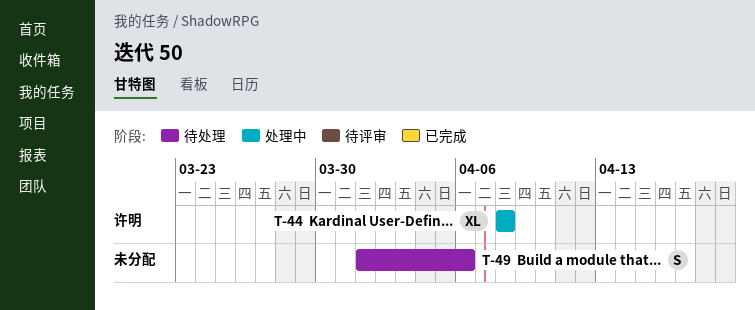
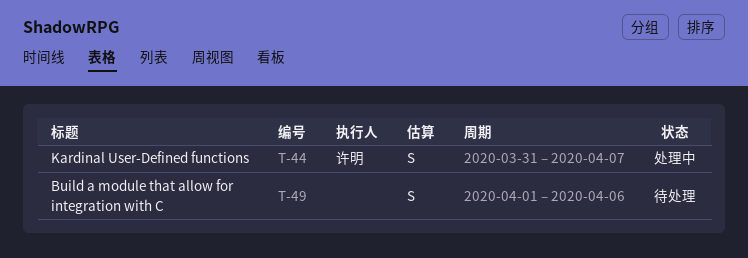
T-44, estimate: XL -> S
T-44, start: Apr 8 -> Mar 31
T-44, due: Apr 8 -> Apr 7

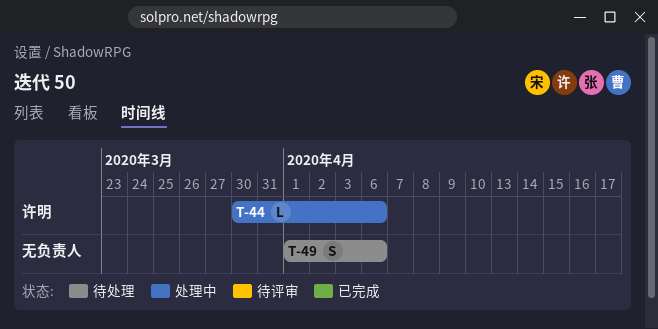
T-44, estimate: S -> L
T-44, start: Mar 31 -> Mar 30
T-44, due: Apr 7 -> Apr 6

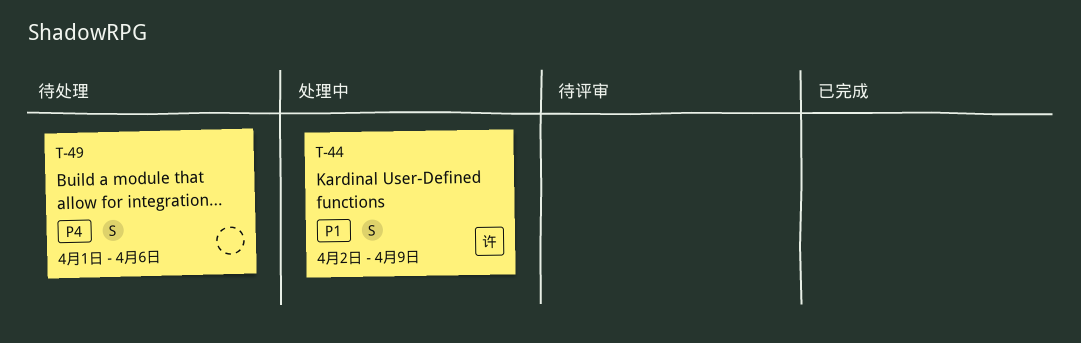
T-44, estimate: L -> S
T-44, start: Mar 30 -> Apr 2
T-44, due: Apr 6 -> Apr 9

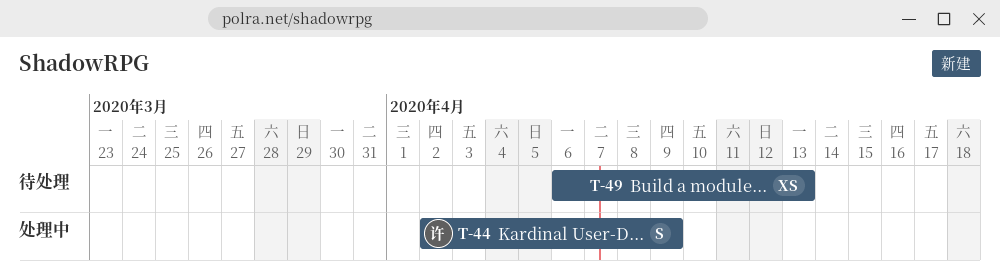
T-49, estimate: S -> XS
T-49, start: Apr 1 -> Apr 6
T-49, due: Apr 6 -> Apr 13

